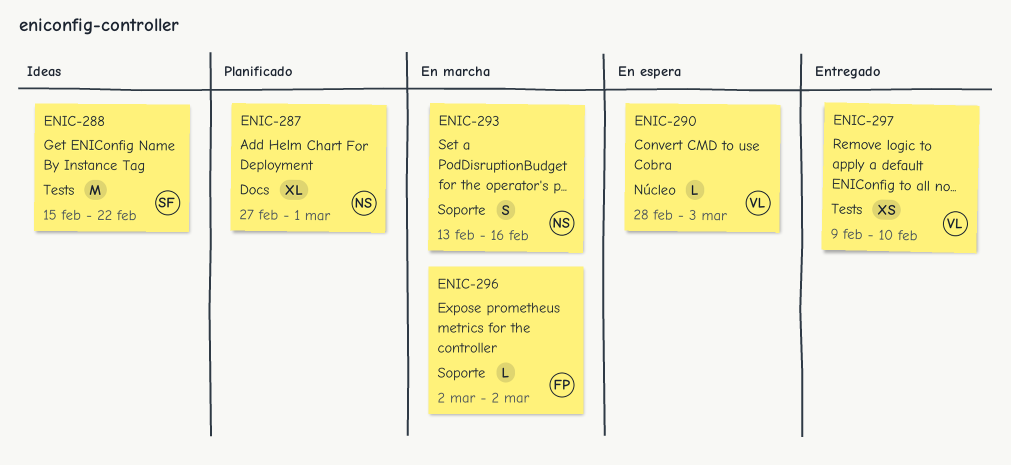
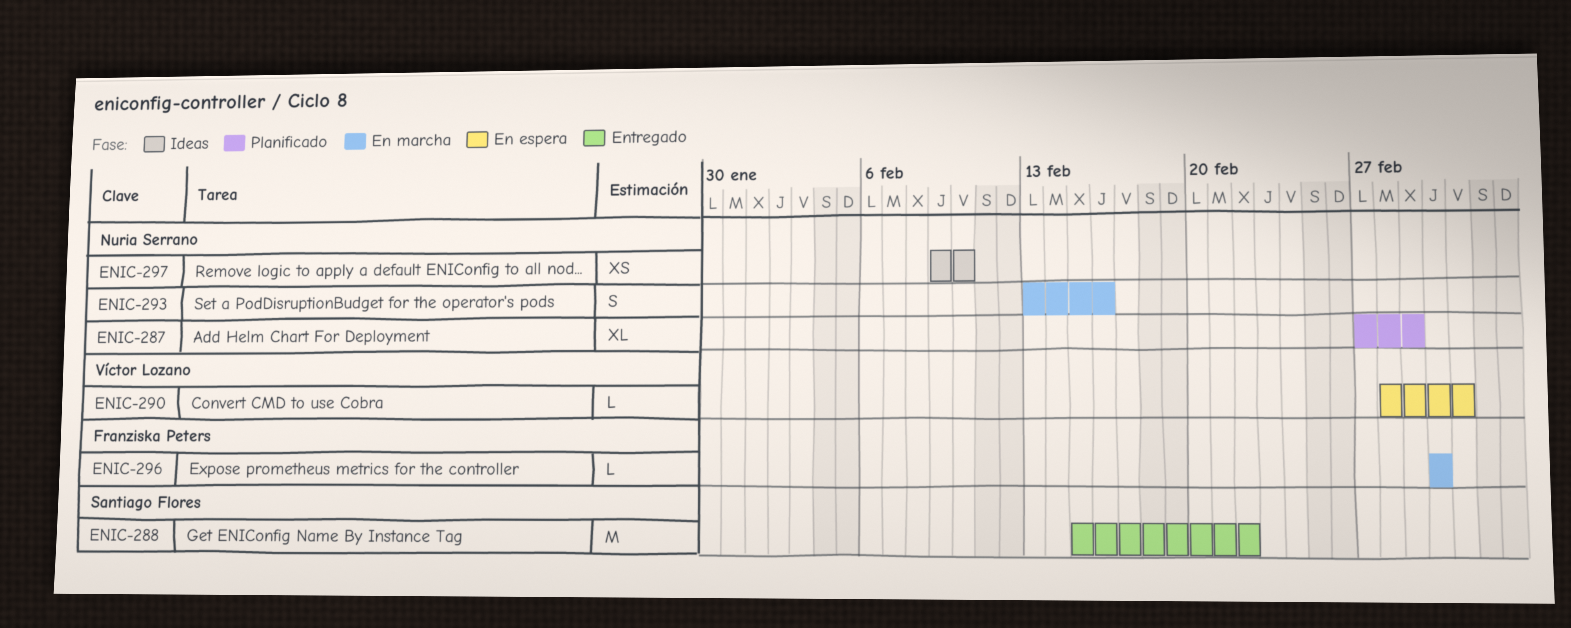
ENIC-288, status: Ideas -> Entregado
ENIC-297, status: Entregado -> Ideas
ENIC-297, owner: Víctor Lozano -> Nuria Serrano

